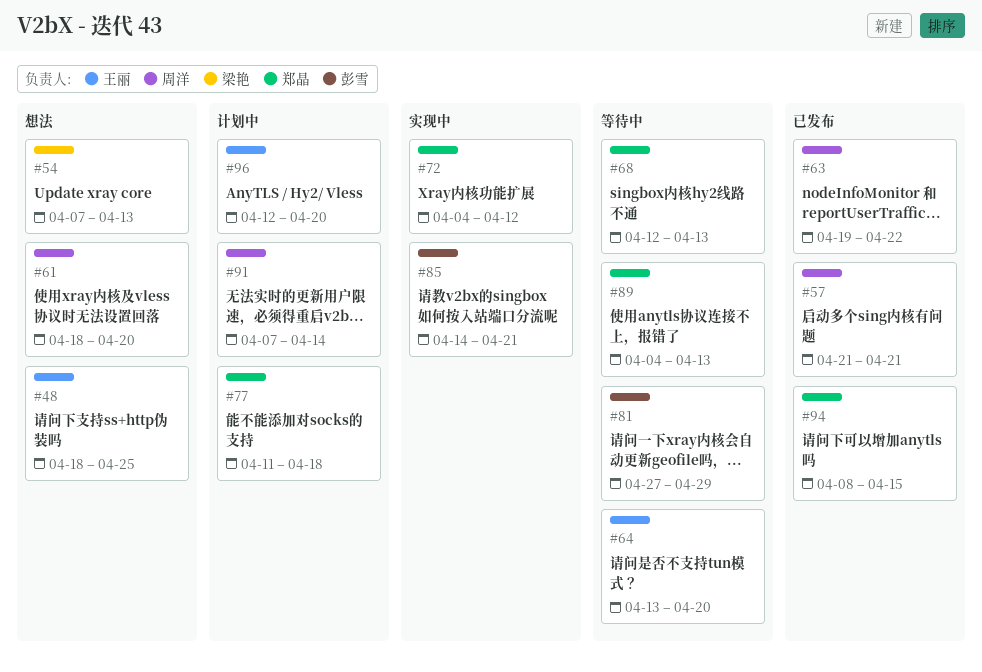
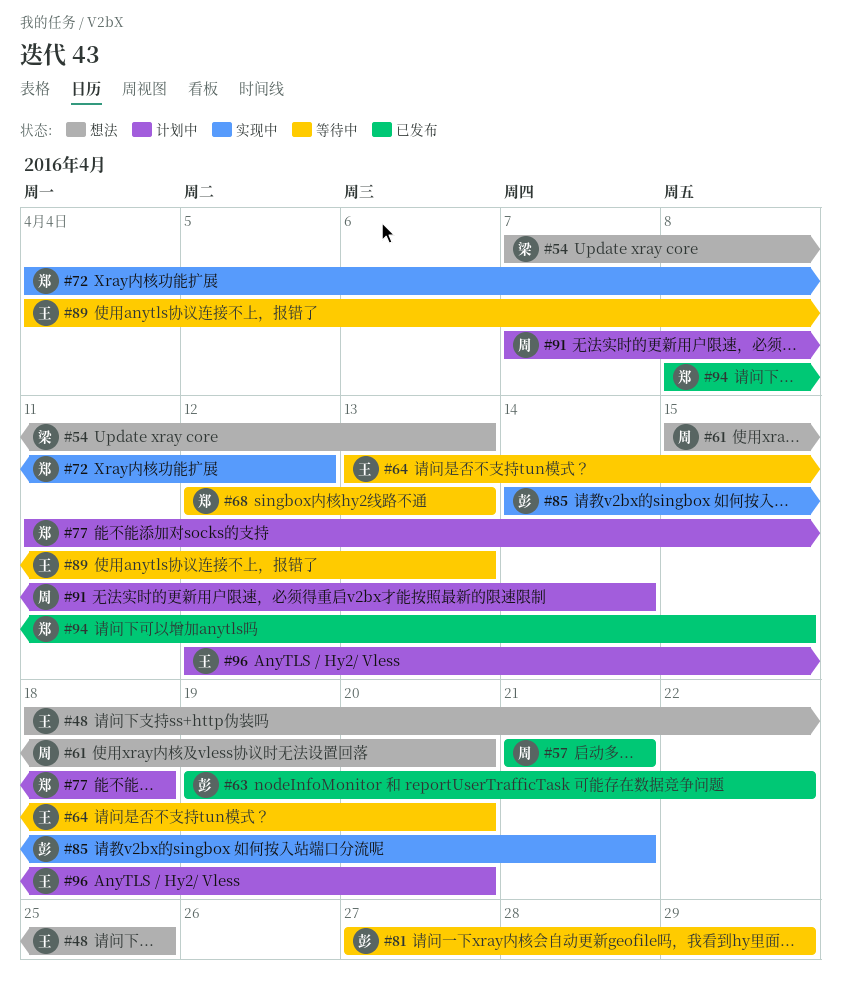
#61, start: Apr 18 -> Apr 15
#63, owner: 周洋 -> 彭雪
#89, owner: 郑晶 -> 王丽

